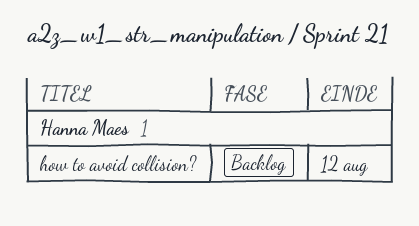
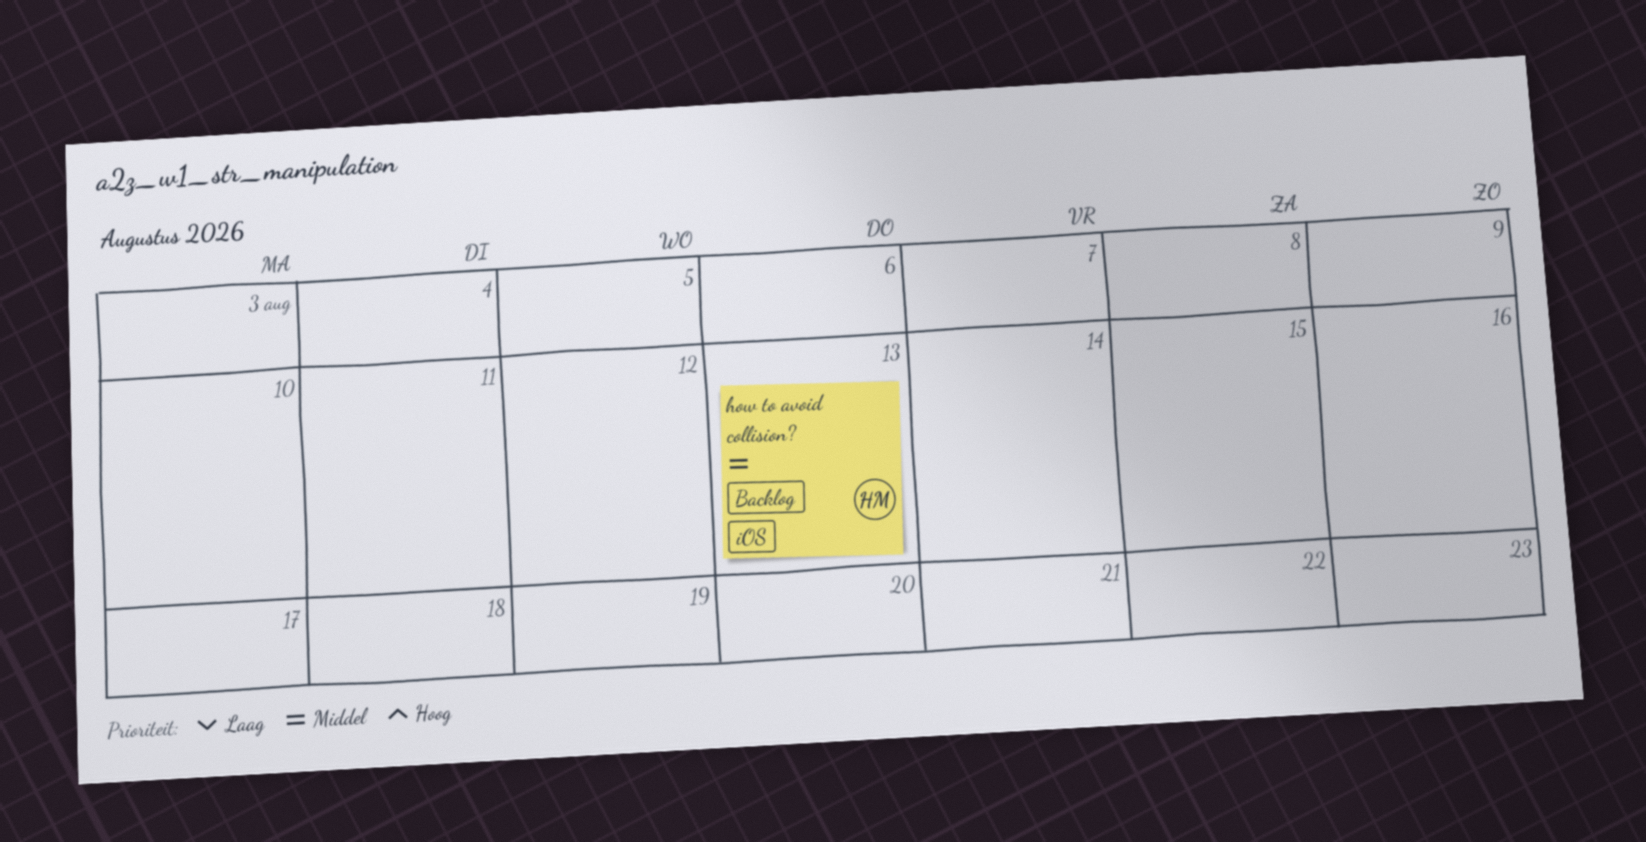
how to avoid collision?, due: Aug 12 -> Aug 13

